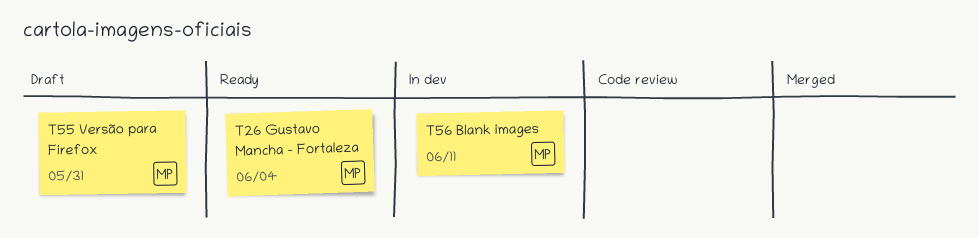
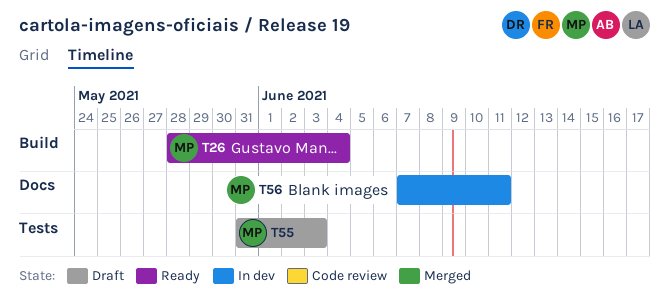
T55, due: May 31 -> Jun 3

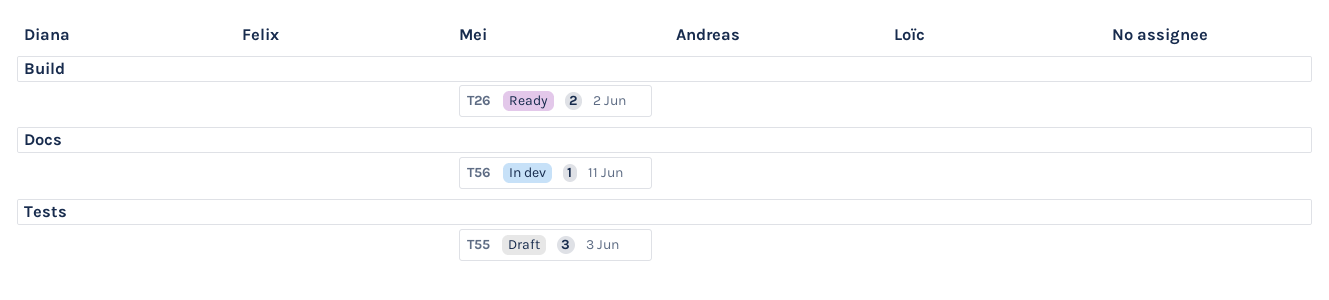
T26, due: Jun 4 -> Jun 2

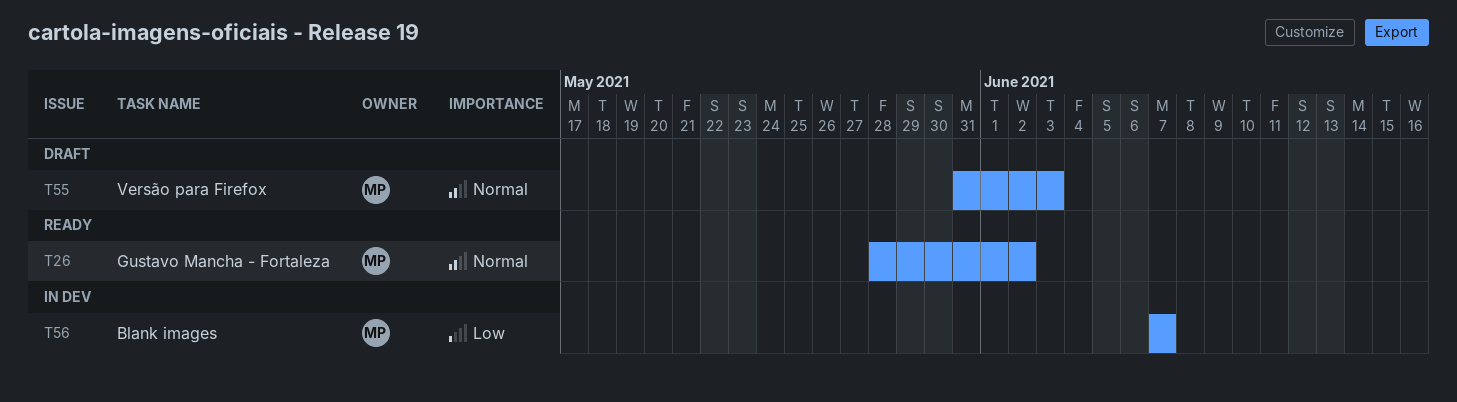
T56, due: Jun 11 -> Jun 7

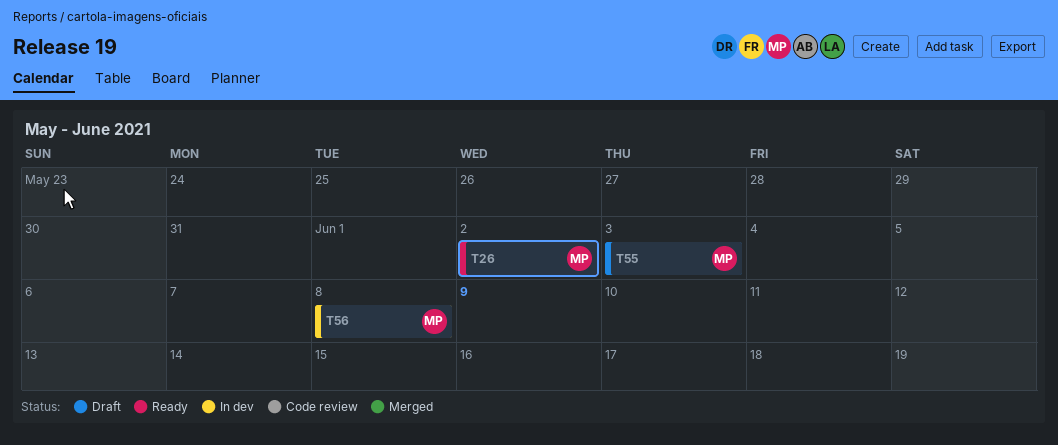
T56, due: Jun 7 -> Jun 8

